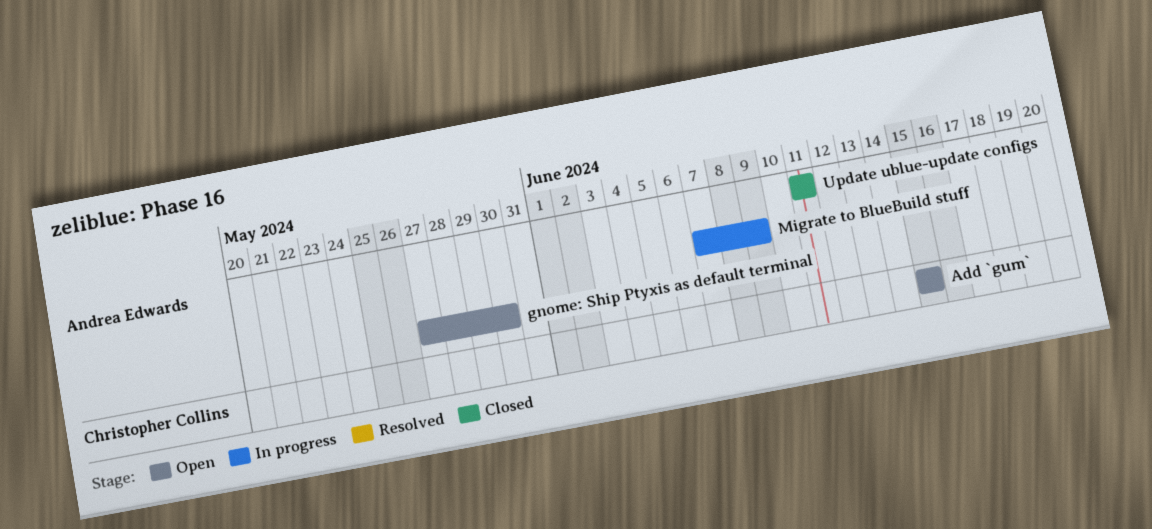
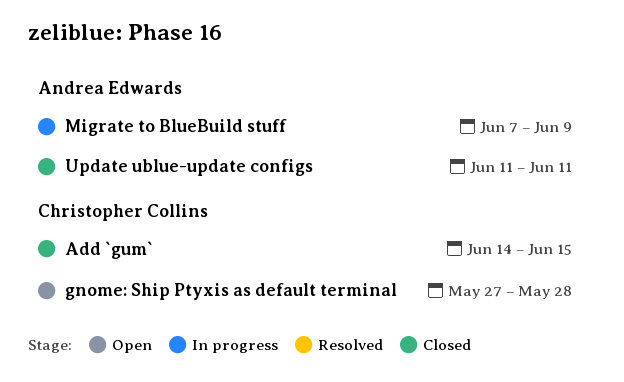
Add `gum`, status: Open -> Closed
Add `gum`, start: Jun 15 -> Jun 14
gnome: Ship Ptyxis as default terminal, owner: Andrea Edwards -> Christopher Collins
gnome: Ship Ptyxis as default terminal, due: May 30 -> May 28

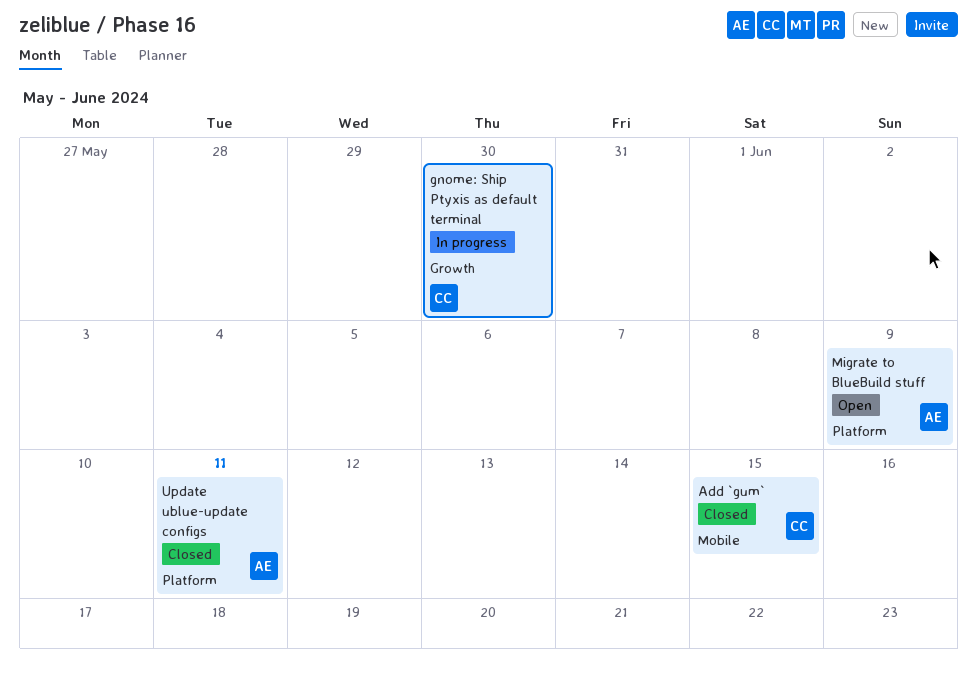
gnome: Ship Ptyxis as default terminal, status: Open -> In progress
gnome: Ship Ptyxis as default terminal, due: May 28 -> May 30
Migrate to BlueBuild stuff, status: In progress -> Open

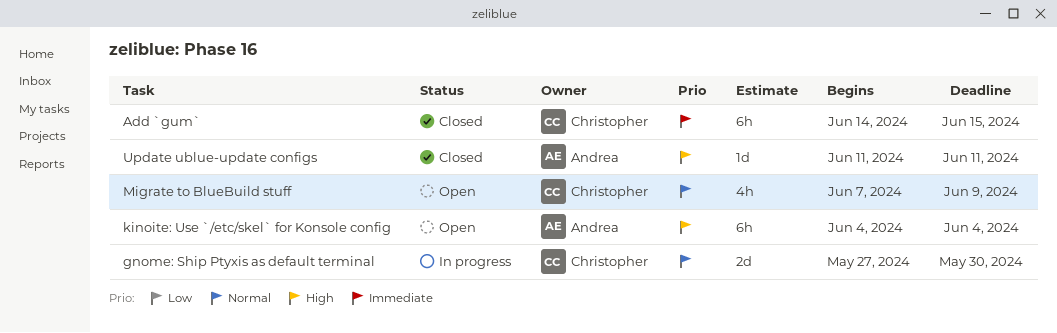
kinoite: Use `/etc/skel` for Konsole config: none -> present
Migrate to BlueBuild stuff, owner: Andrea -> Christopher

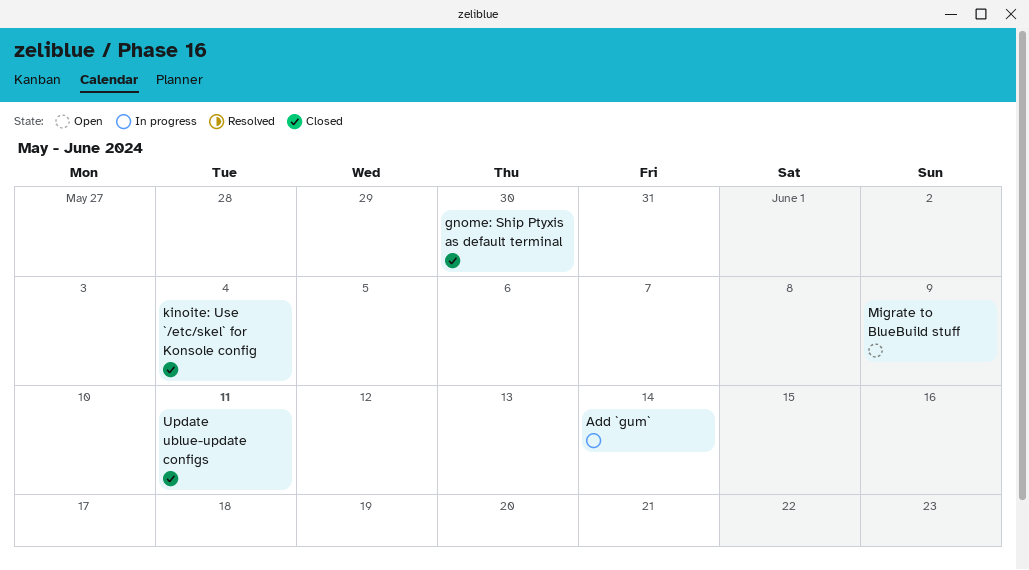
Add `gum`, status: Closed -> In progress
Add `gum`, due: Jun 15 -> Jun 14
gnome: Ship Ptyxis as default terminal, status: In progress -> Closed
kinoite: Use `/etc/skel` for Konsole config, status: Open -> Closed

